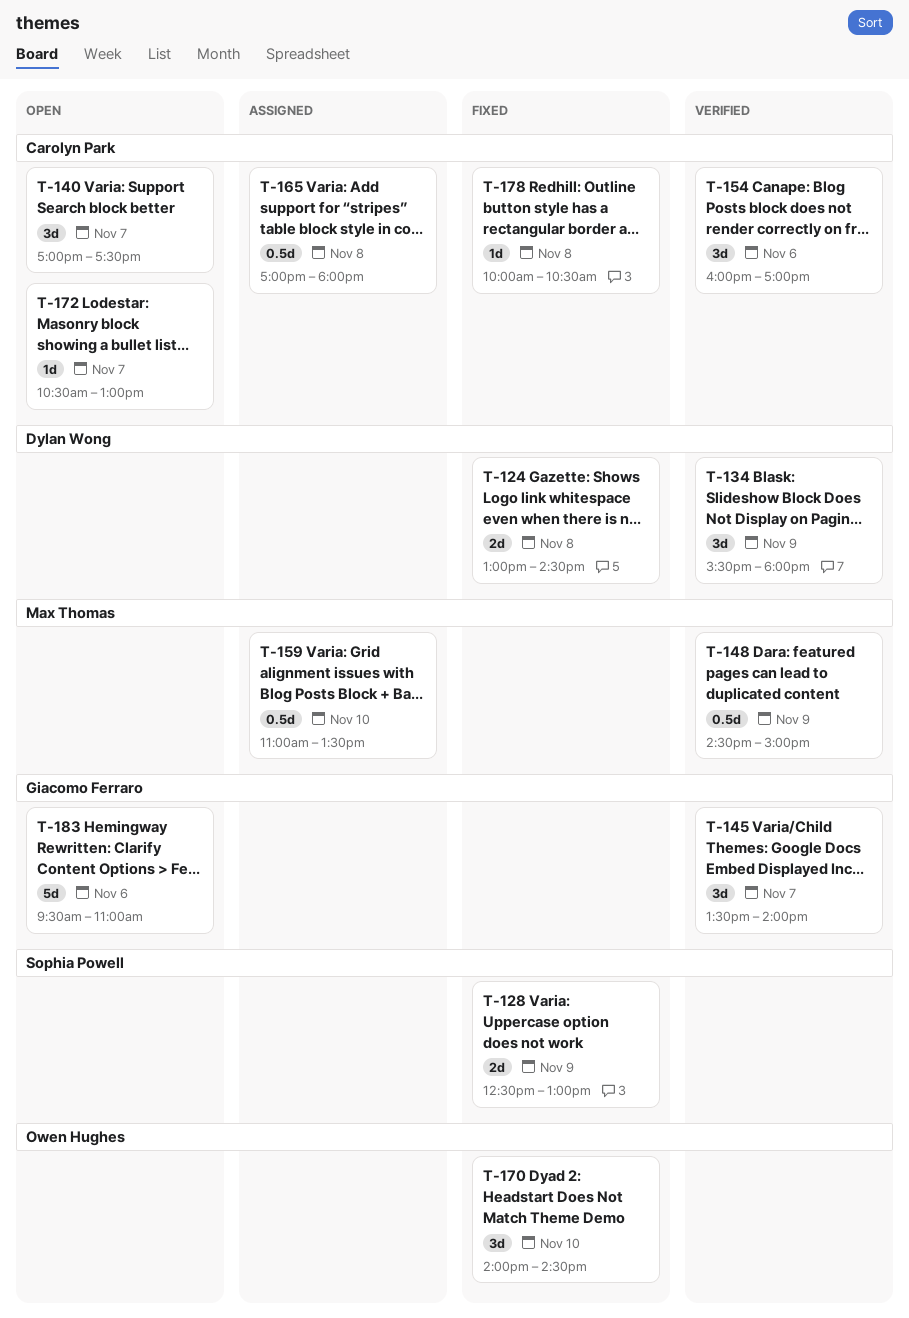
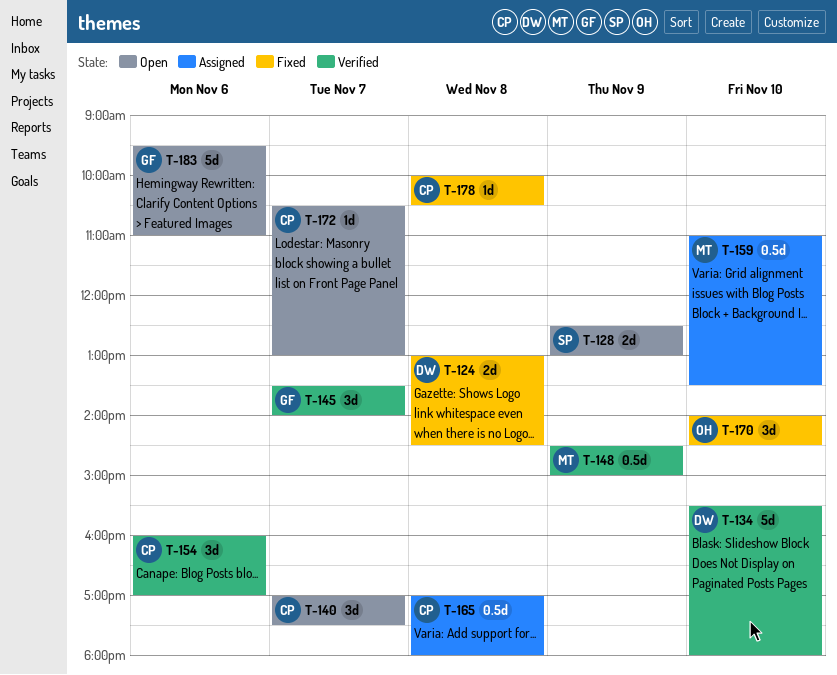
T-128, status: Fixed -> Open
T-134, estimate: 3d -> 5d
T-134, day: Nov 9 -> Nov 10

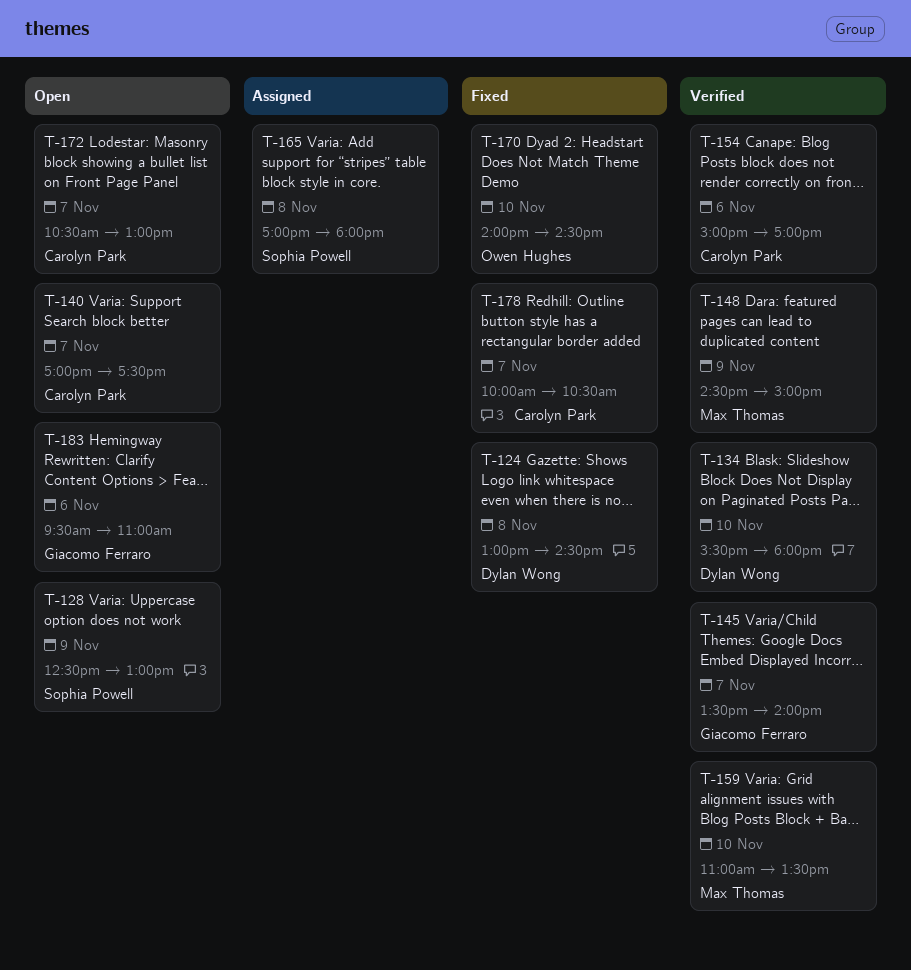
T-154, begins: 16:00 -> 15:00
T-159, status: Assigned -> Verified
T-165, owner: Carolyn Park -> Sophia Powell
T-178, day: Nov 8 -> Nov 7

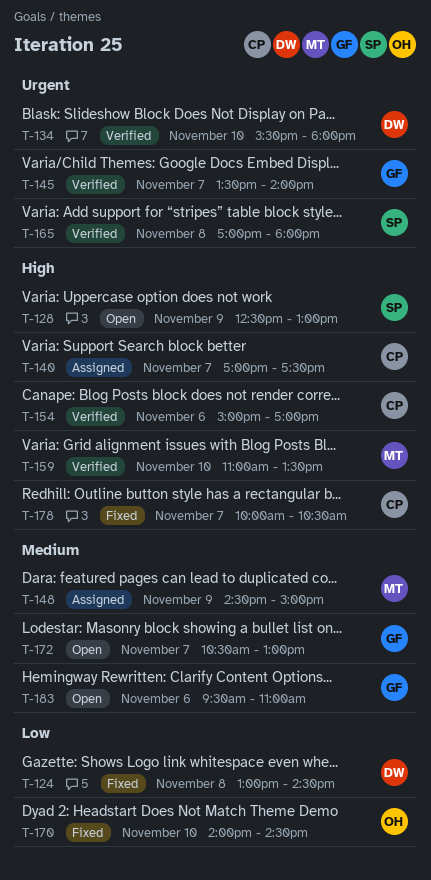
T-140, status: Open -> Assigned
T-148, status: Verified -> Assigned
T-165, status: Assigned -> Verified
T-172, owner: Carolyn Park -> Giacomo Ferraro

